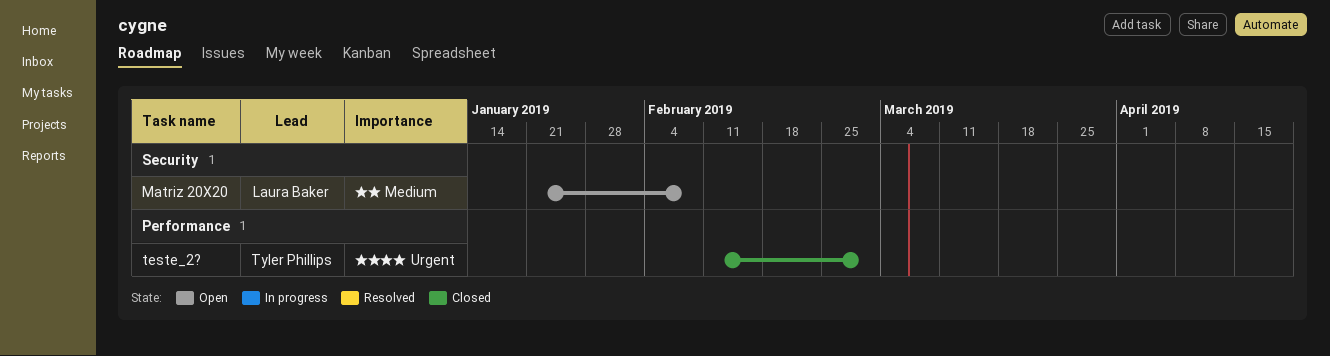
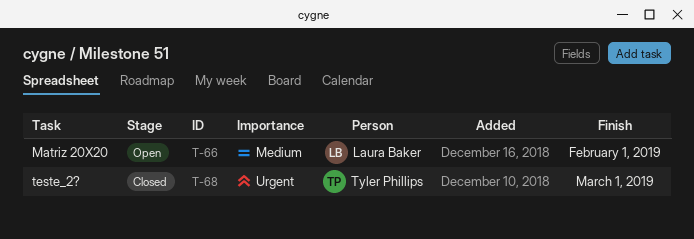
Matriz 20X20, due: Feb 8 -> Feb 1

